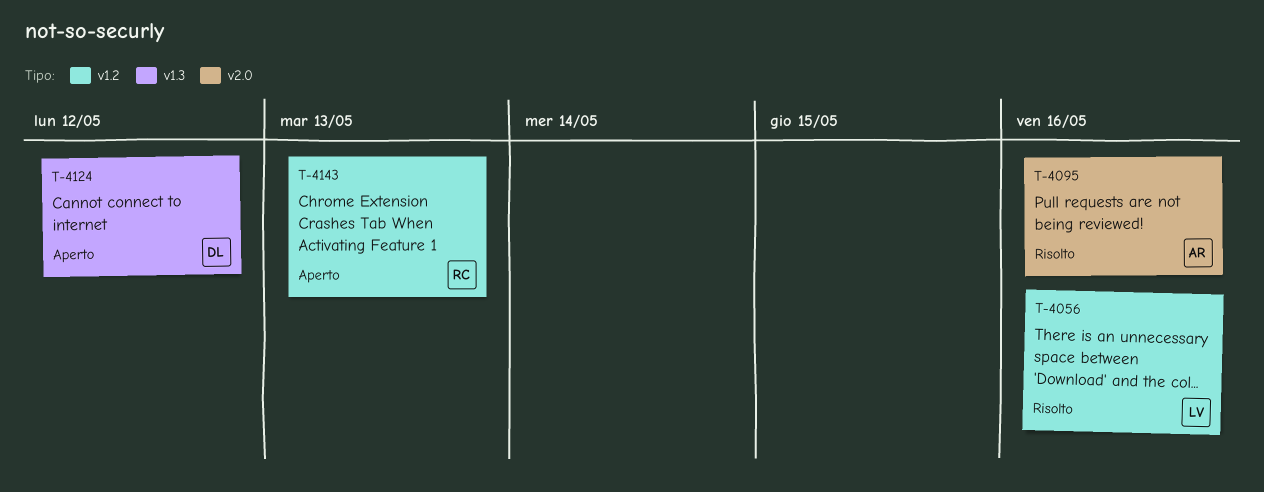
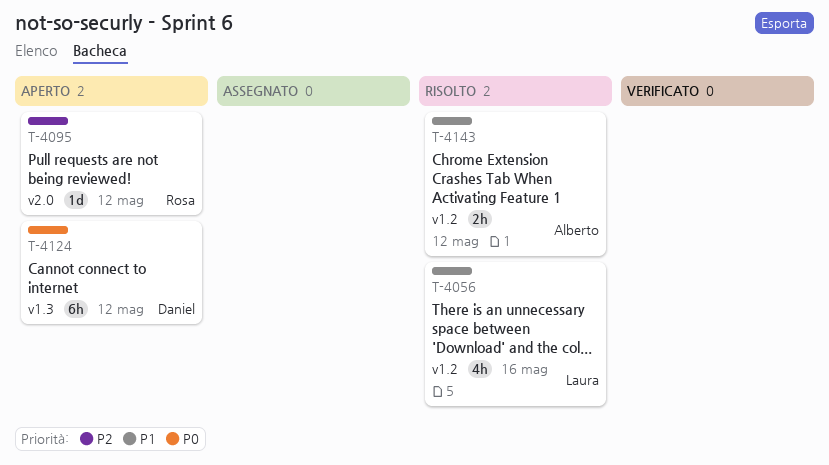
T-4095, status: Risolto -> Aperto
T-4095, owner: Alberto -> Rosa
T-4095, due: May 16 -> May 12
T-4143, status: Aperto -> Risolto
T-4143, owner: Rosa -> Alberto
T-4143, due: May 13 -> May 12

